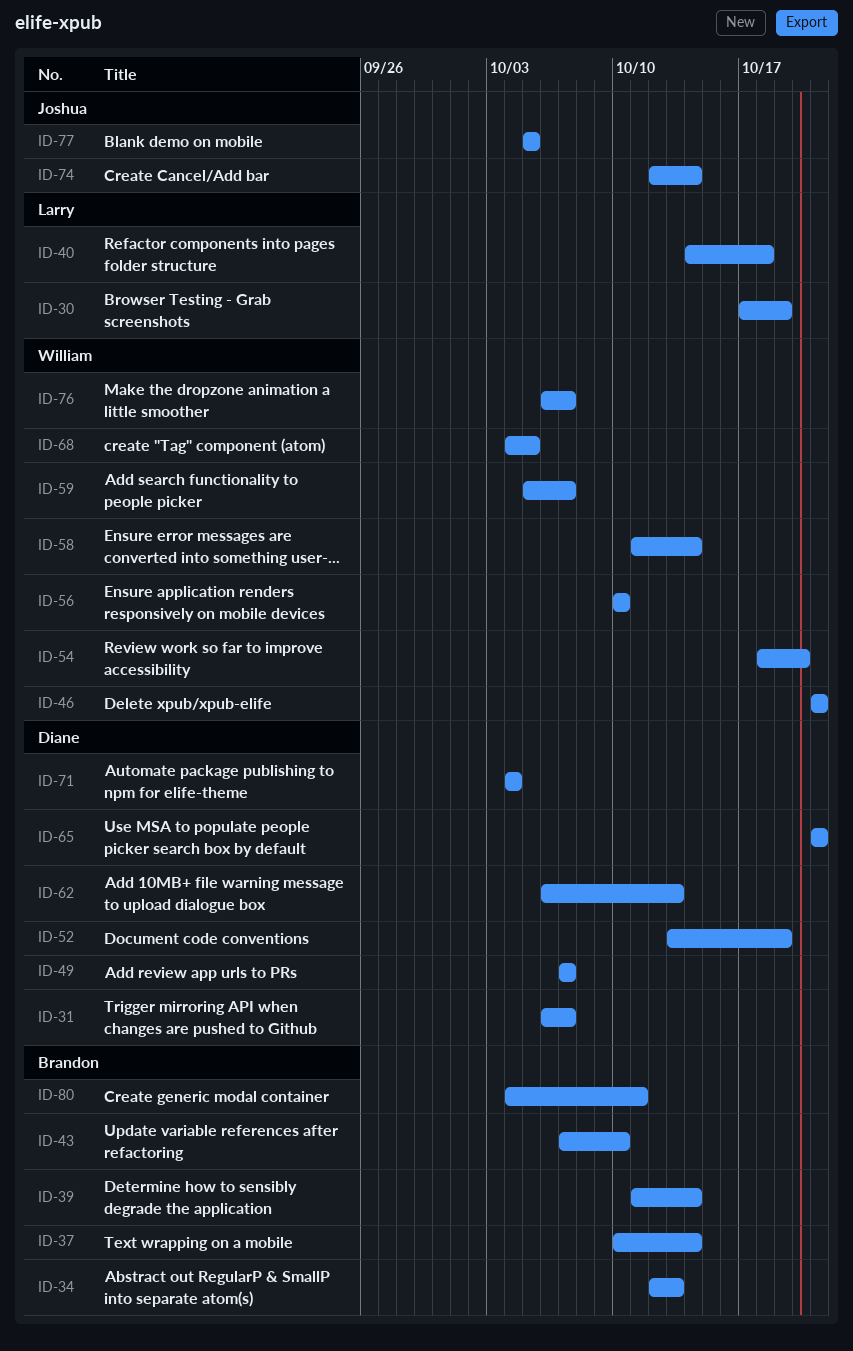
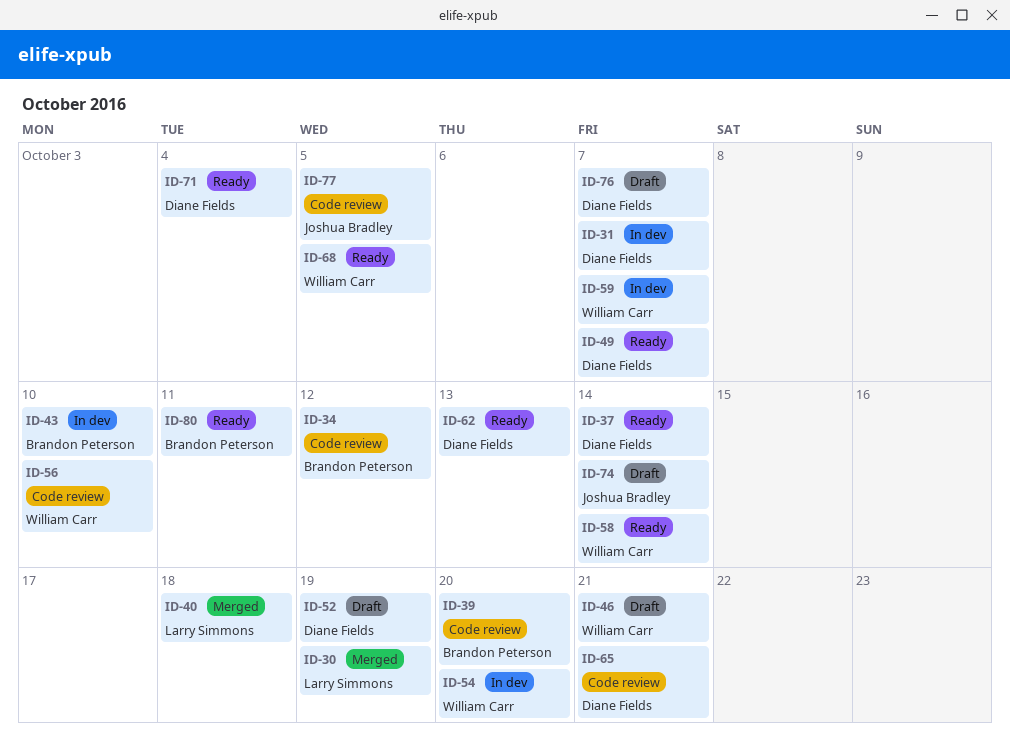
ID-34, due: Oct 13 -> Oct 12
ID-37, owner: Brandon Peterson -> Diane Fields
ID-39, due: Oct 14 -> Oct 20
ID-76, owner: William Carr -> Diane Fields

